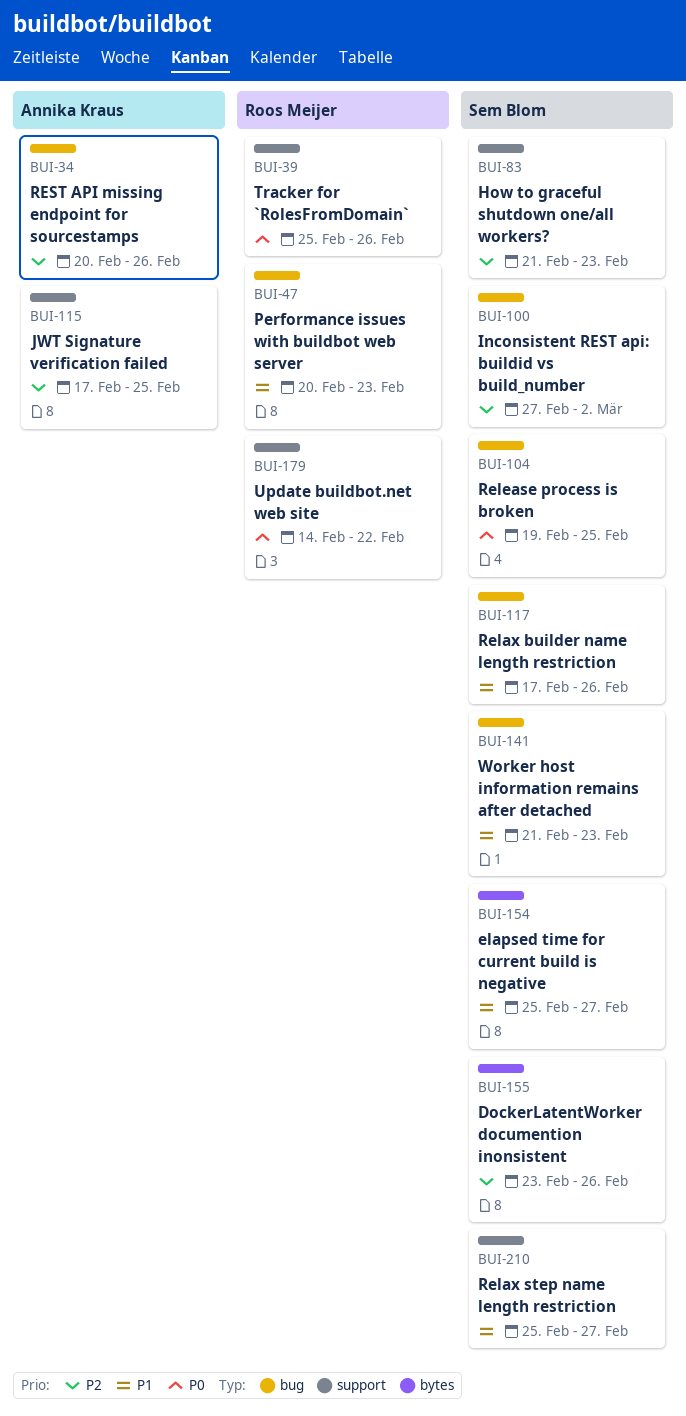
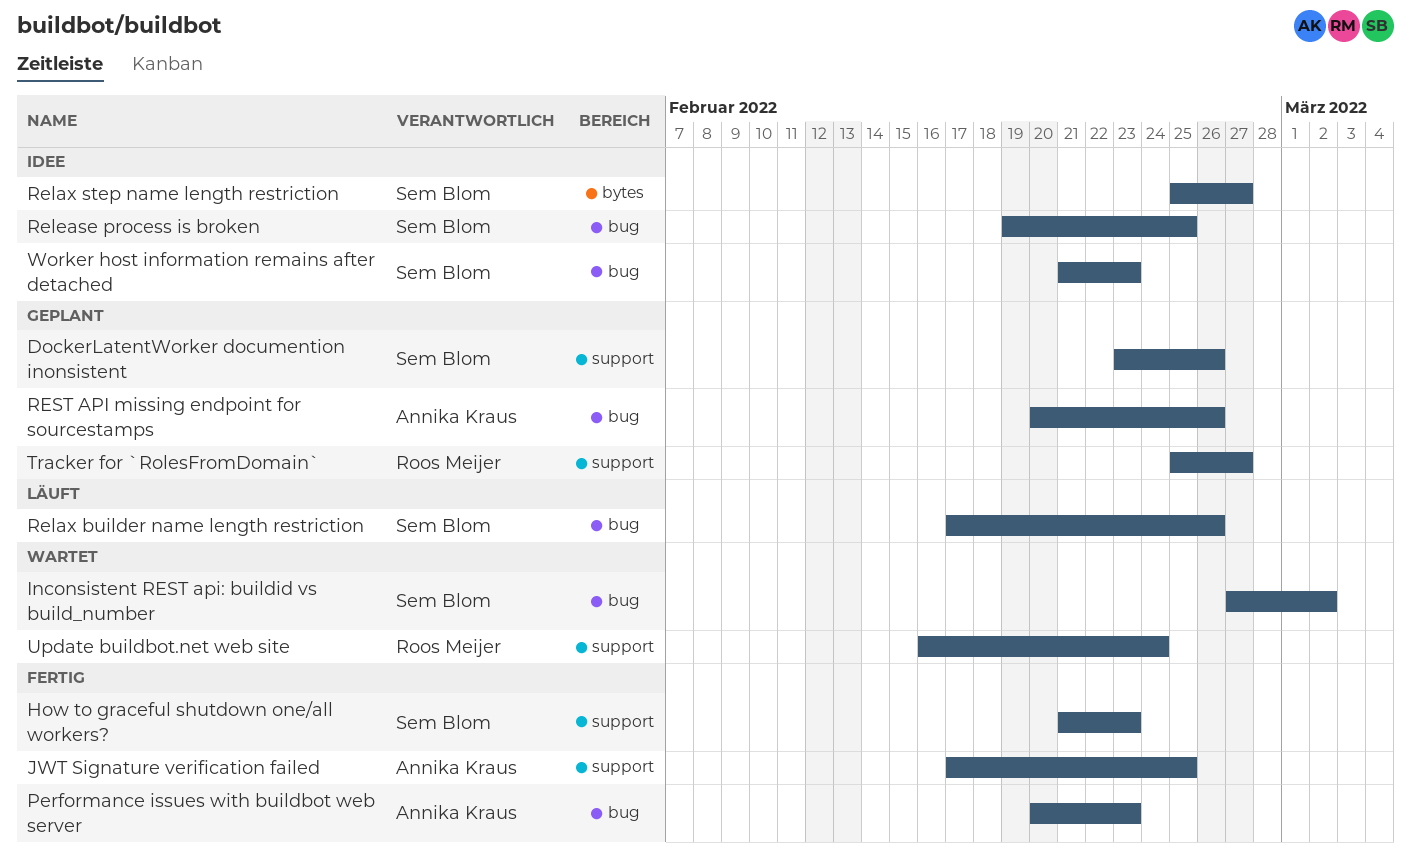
DockerLatentWorker documention inonsistent, label: bytes -> support
elapsed time for current build is negative: present -> none
Performance issues with buildbot web server, owner: Roos Meijer -> Annika Kraus
Relax step name length restriction, label: support -> bytes
Tracker for `RolesFromDomain`, due: Feb 26 -> Feb 27
Update buildbot.net web site, start: Feb 14 -> Feb 16
Update buildbot.net web site, due: Feb 22 -> Feb 24

